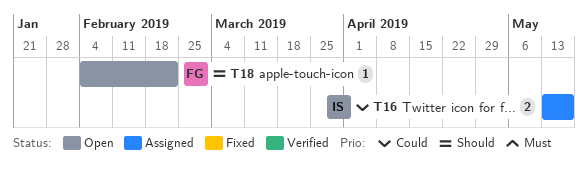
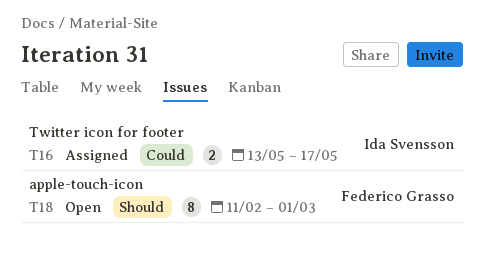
T18, estimate: 1 -> 8
T18, start: Feb 4 -> Feb 11
T18, due: Feb 22 -> Mar 1

